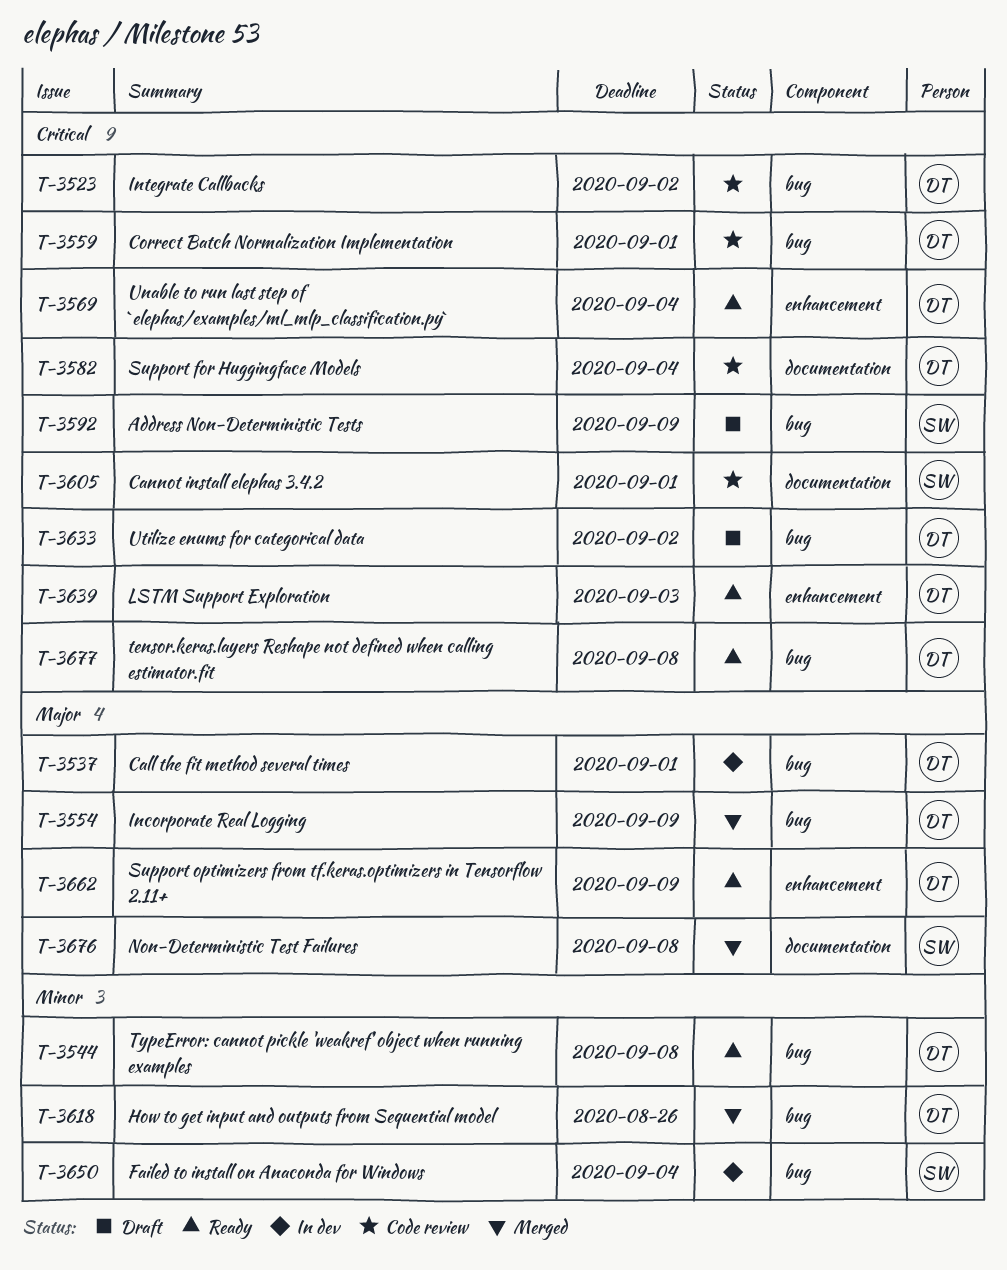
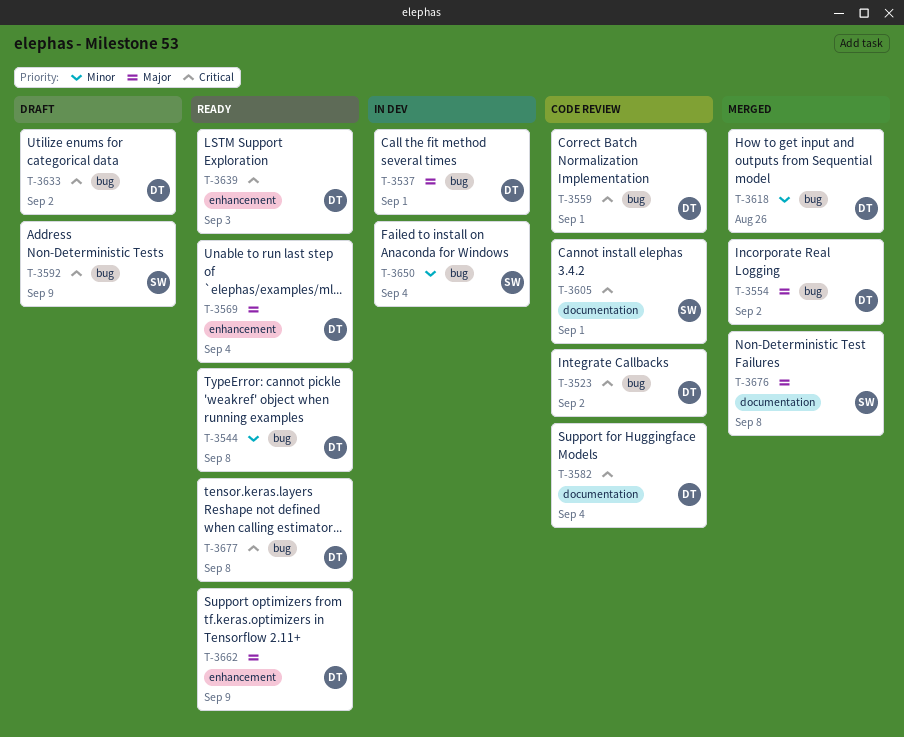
T-3554, due: Sep 9 -> Sep 2
T-3569, priority: Critical -> Major

